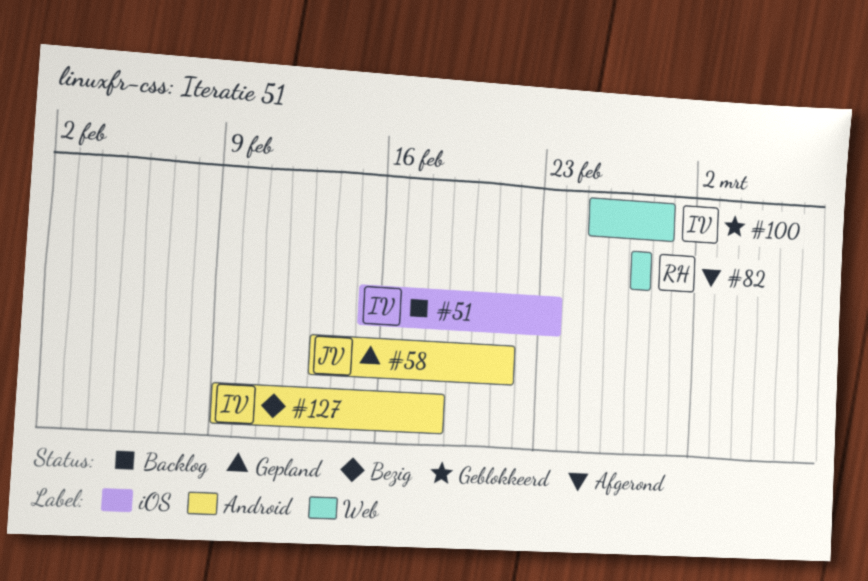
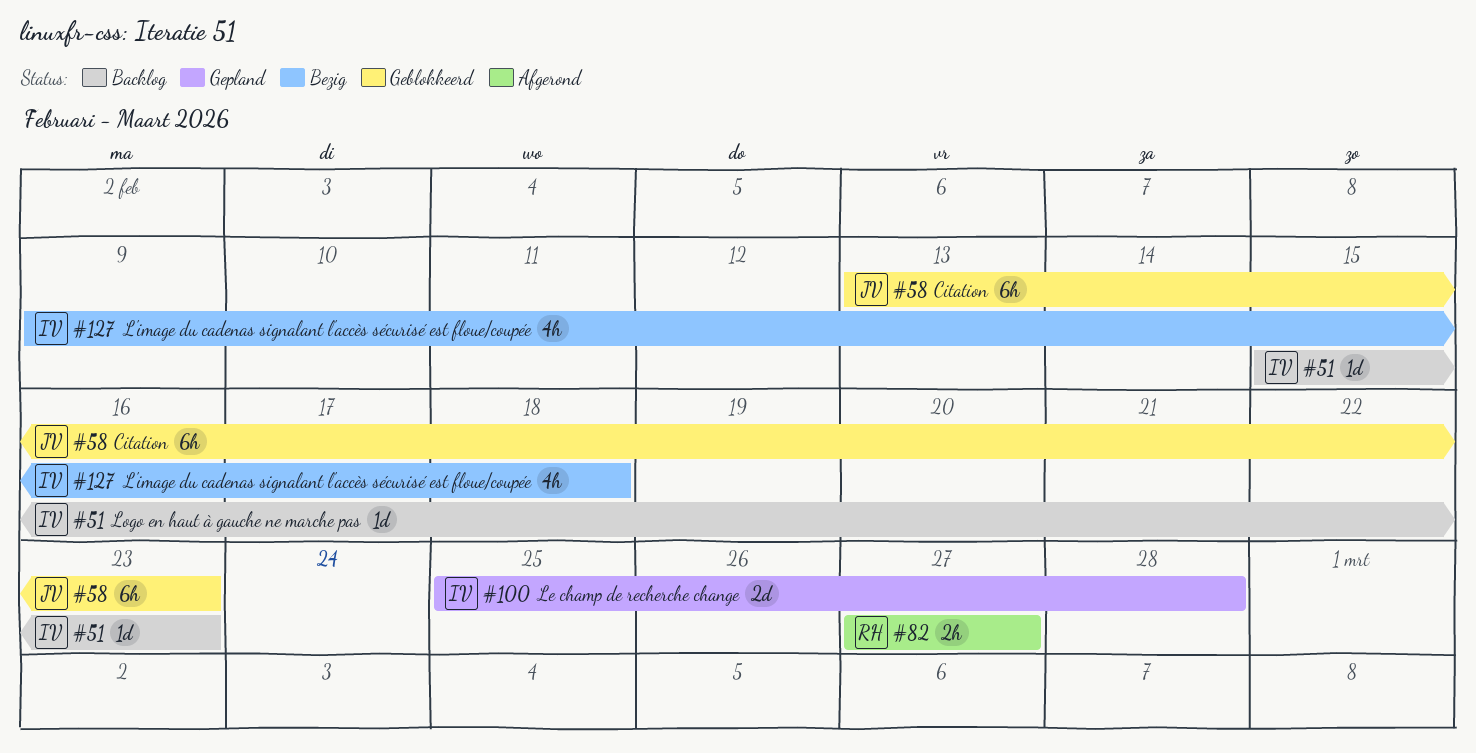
#58, status: Gepland -> Geblokkeerd
#58, due: Feb 21 -> Feb 23
#100, status: Geblokkeerd -> Gepland

